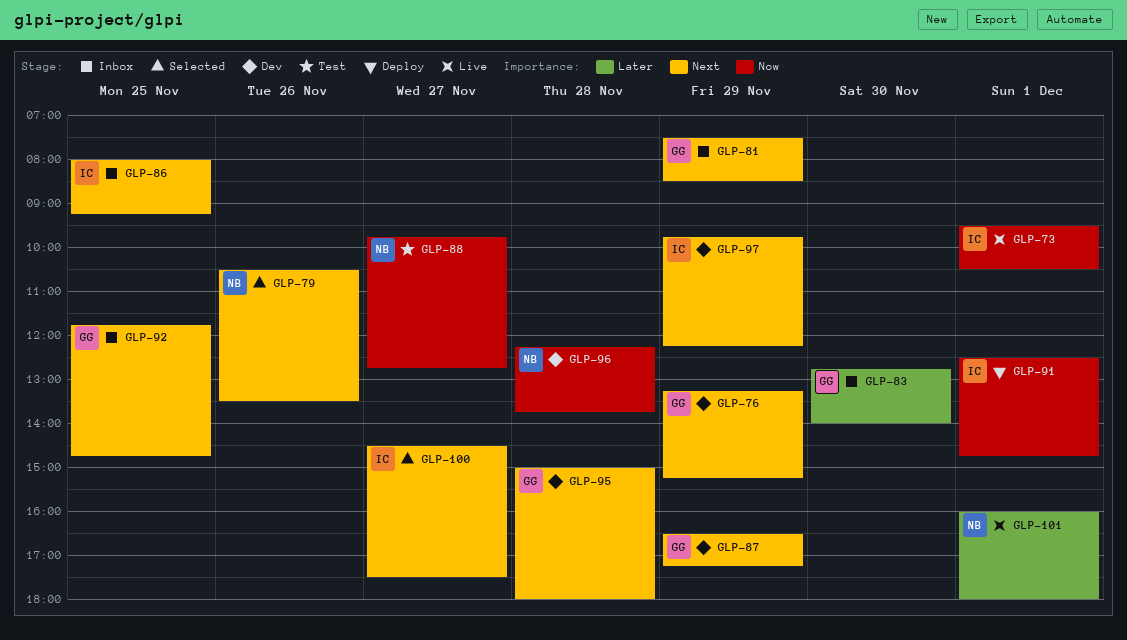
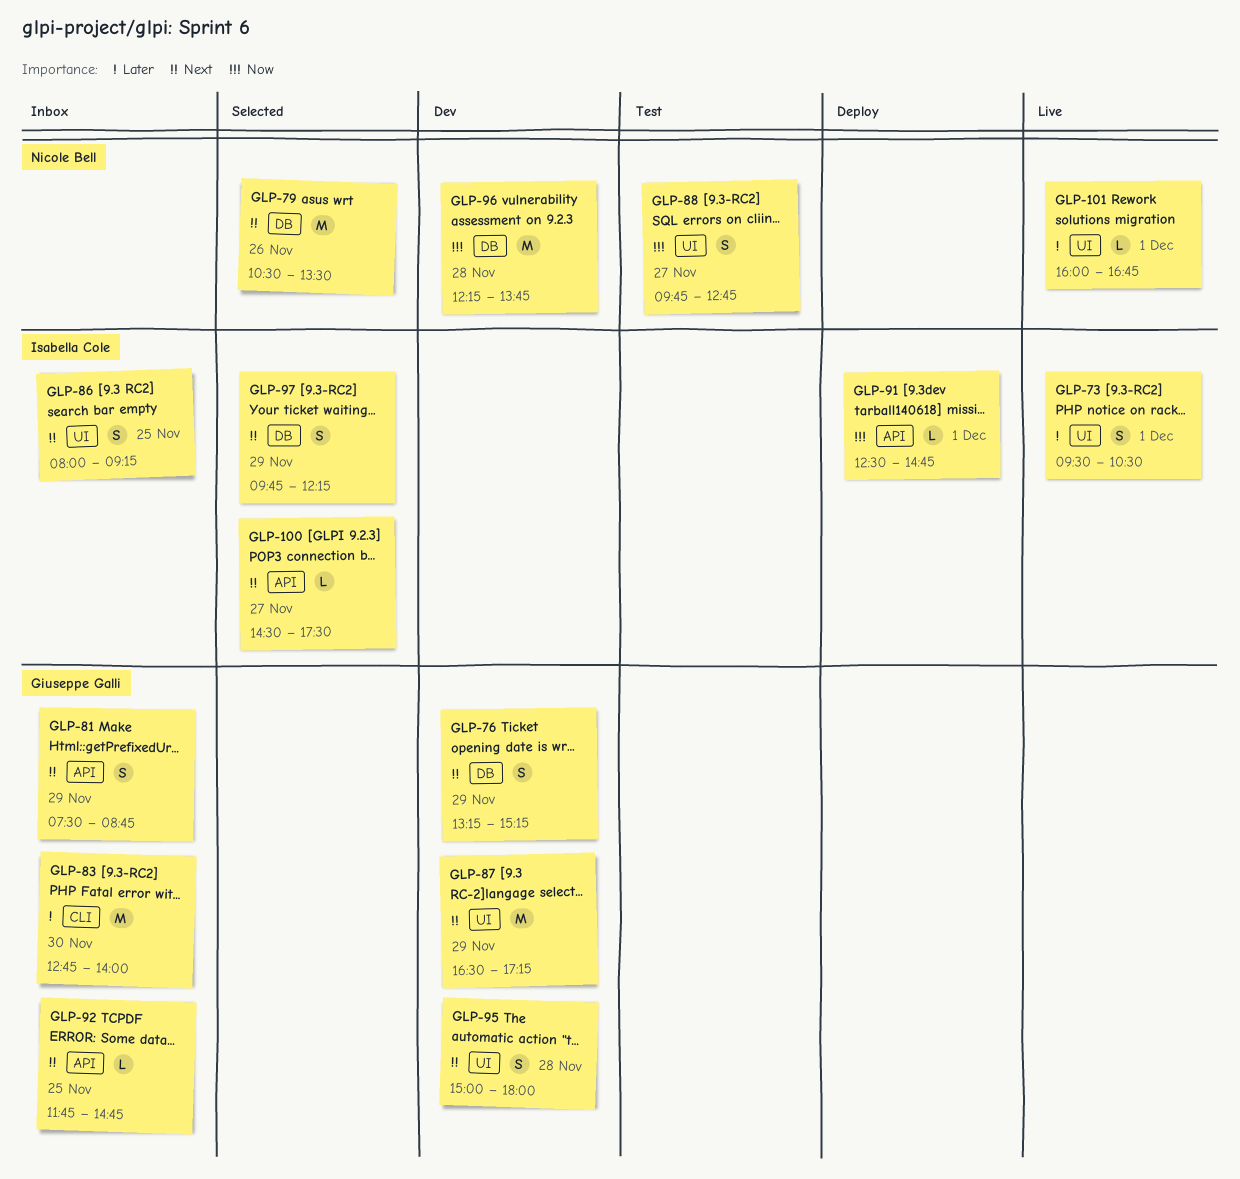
GLP-73, priority: Now -> Later
GLP-81, ends: 08:30 -> 08:45
GLP-97, status: Dev -> Selected
GLP-101, ends: 18:00 -> 16:45

